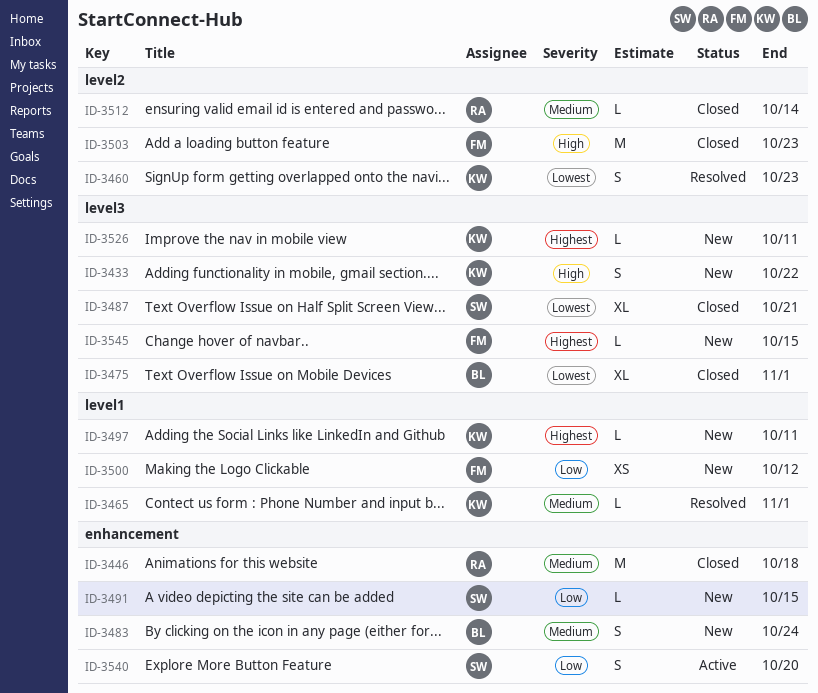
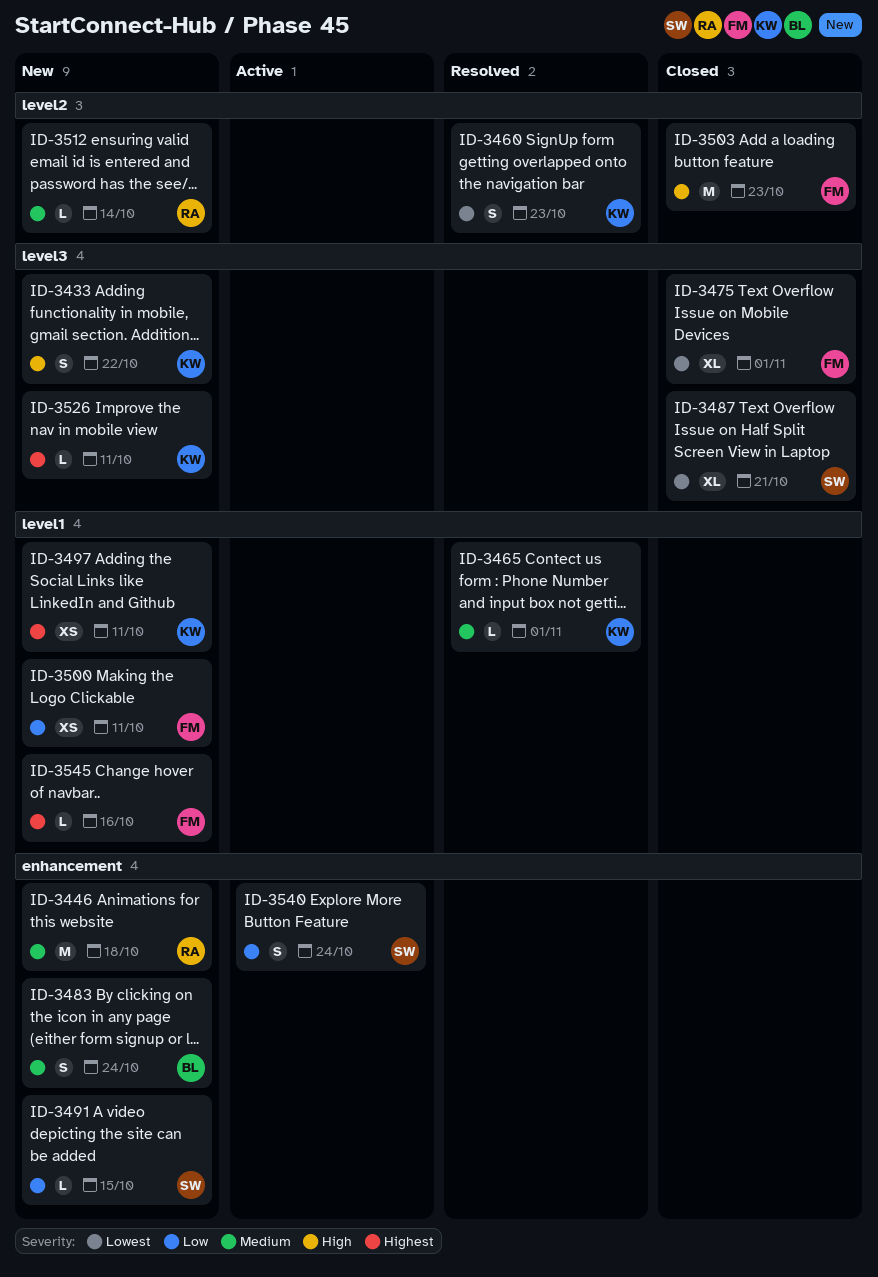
ID-3446, status: Closed -> New
ID-3475, owner: BL -> FM
ID-3497, estimate: L -> XS
ID-3500, due: Oct 12 -> Oct 11
ID-3512, status: Closed -> New
ID-3540, due: Oct 20 -> Oct 24
ID-3545, label: level3 -> level1
ID-3545, due: Oct 15 -> Oct 16

